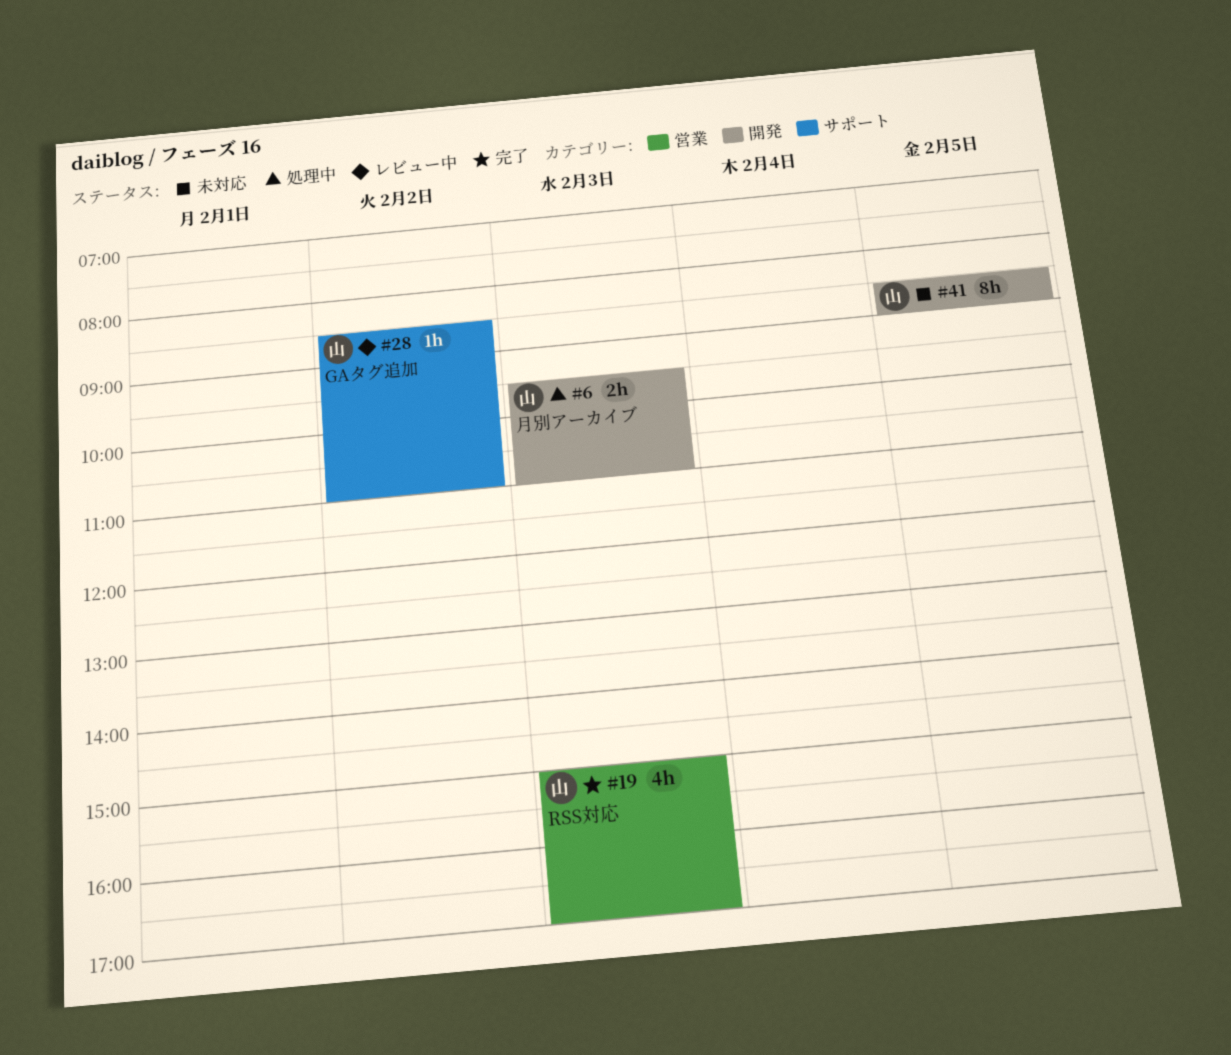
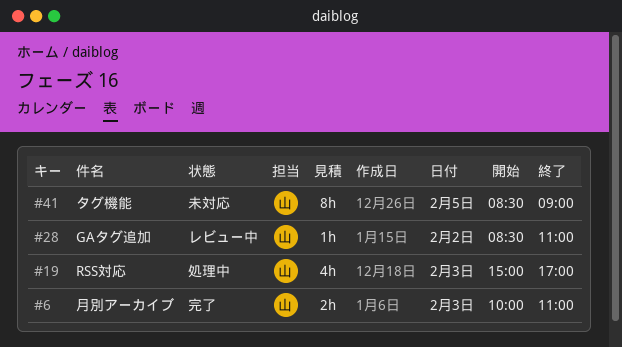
#6, status: 処理中 -> 完了
#6, begins: 09:30 -> 10:00
#19, status: 完了 -> 処理中

